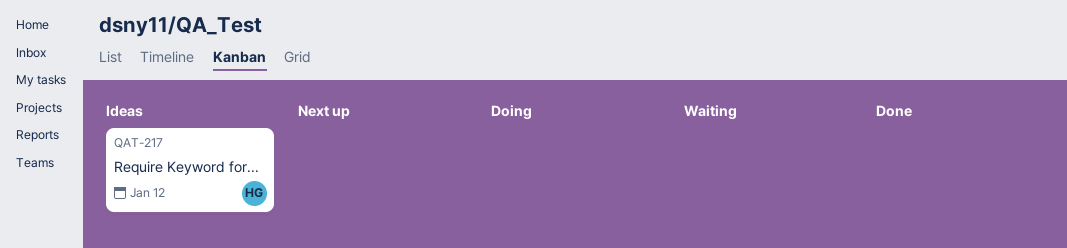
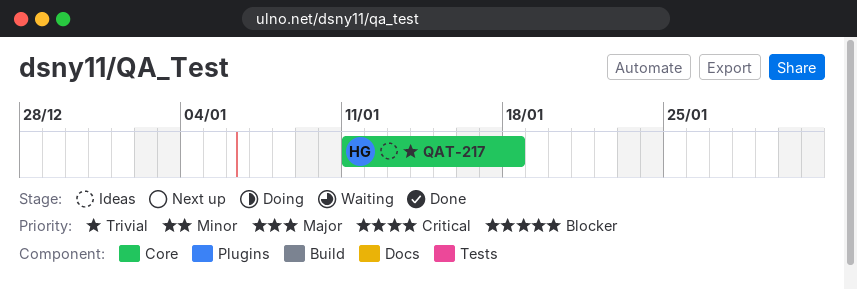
QAT-217, due: Jan 12 -> Jan 18

